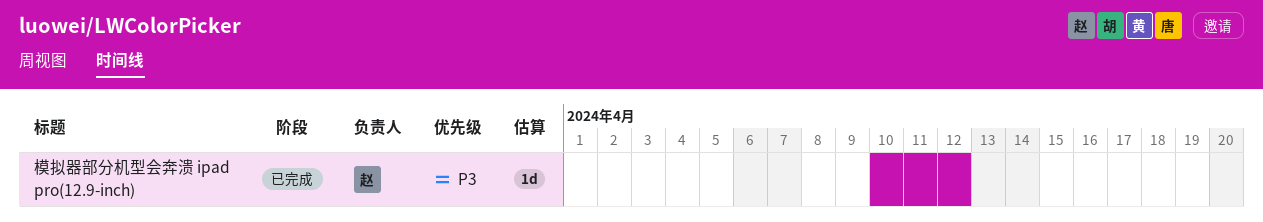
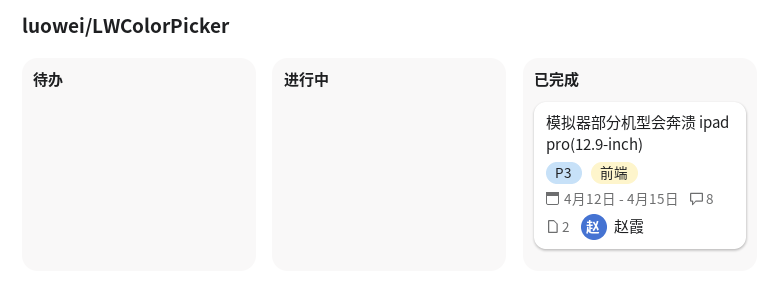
模拟器部分机型会奔溃 ipad pro(12.9-inch), start: Apr 10 -> Apr 12
模拟器部分机型会奔溃 ipad pro(12.9-inch), due: Apr 12 -> Apr 15

